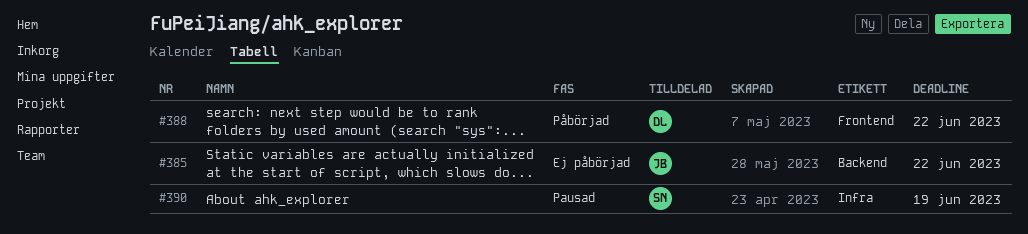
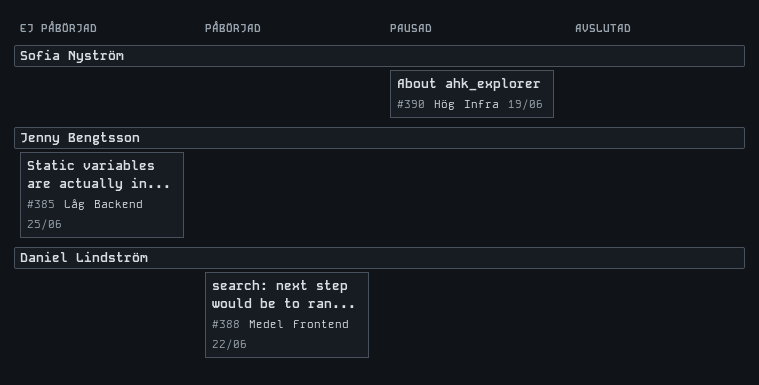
#385, due: Jun 22 -> Jun 25

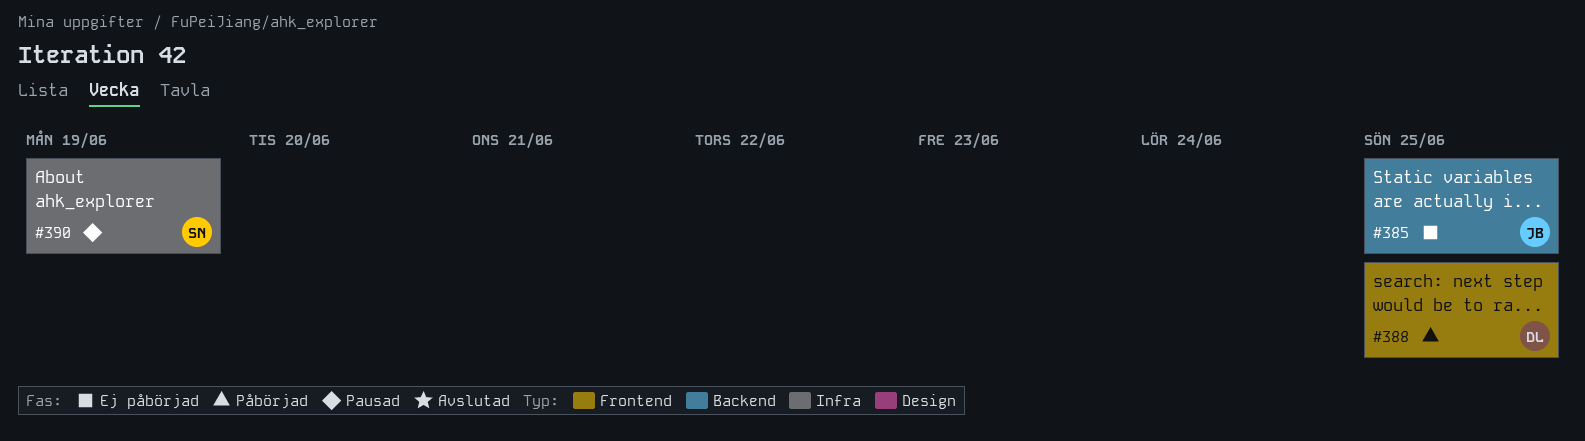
#388, due: Jun 22 -> Jun 25

